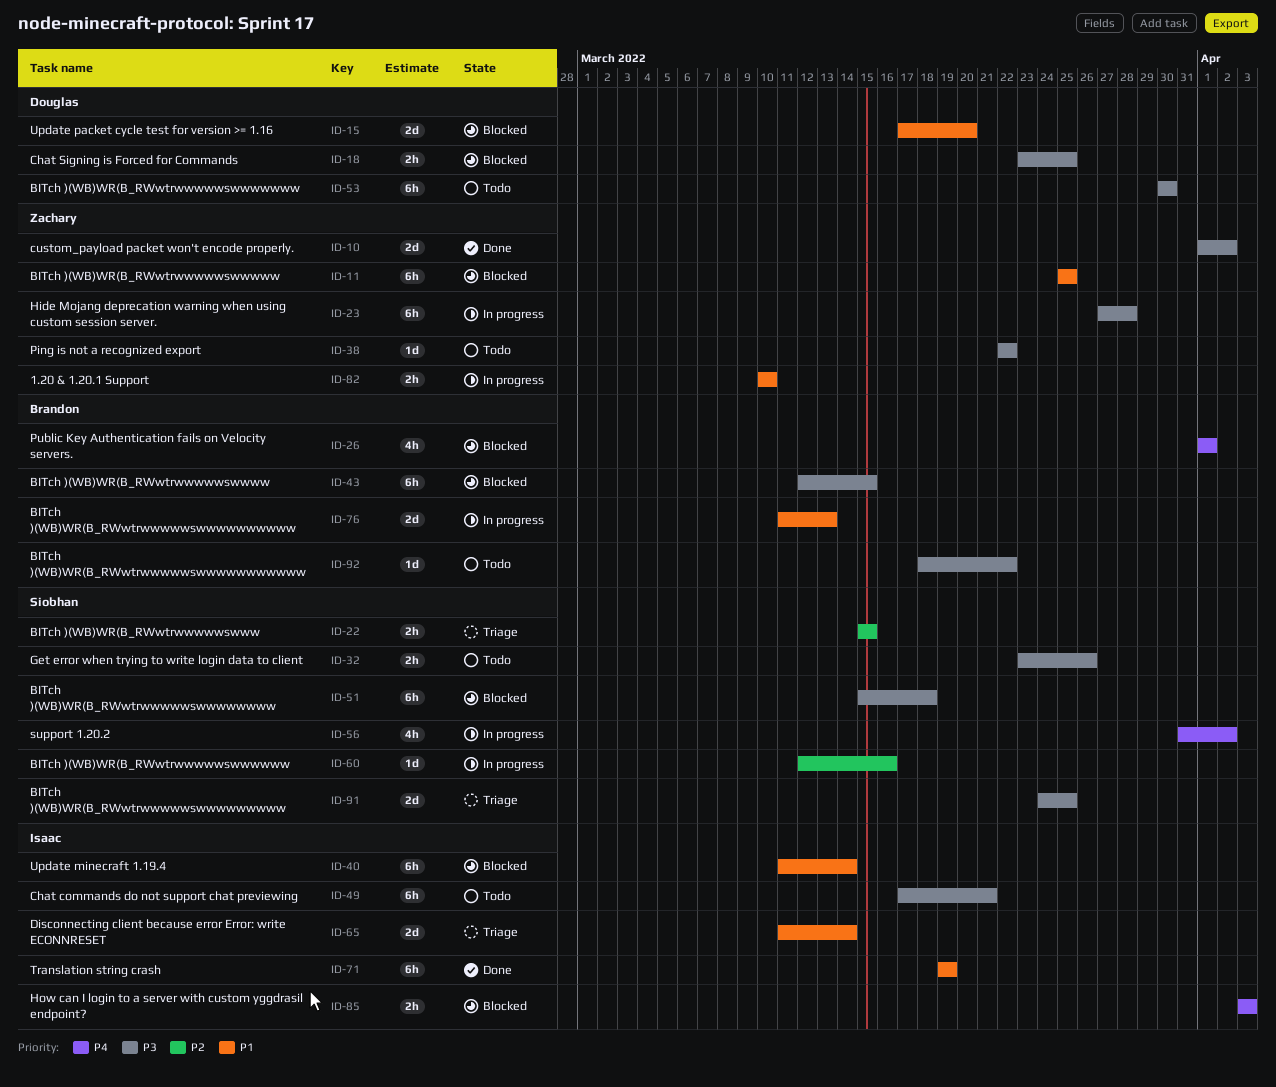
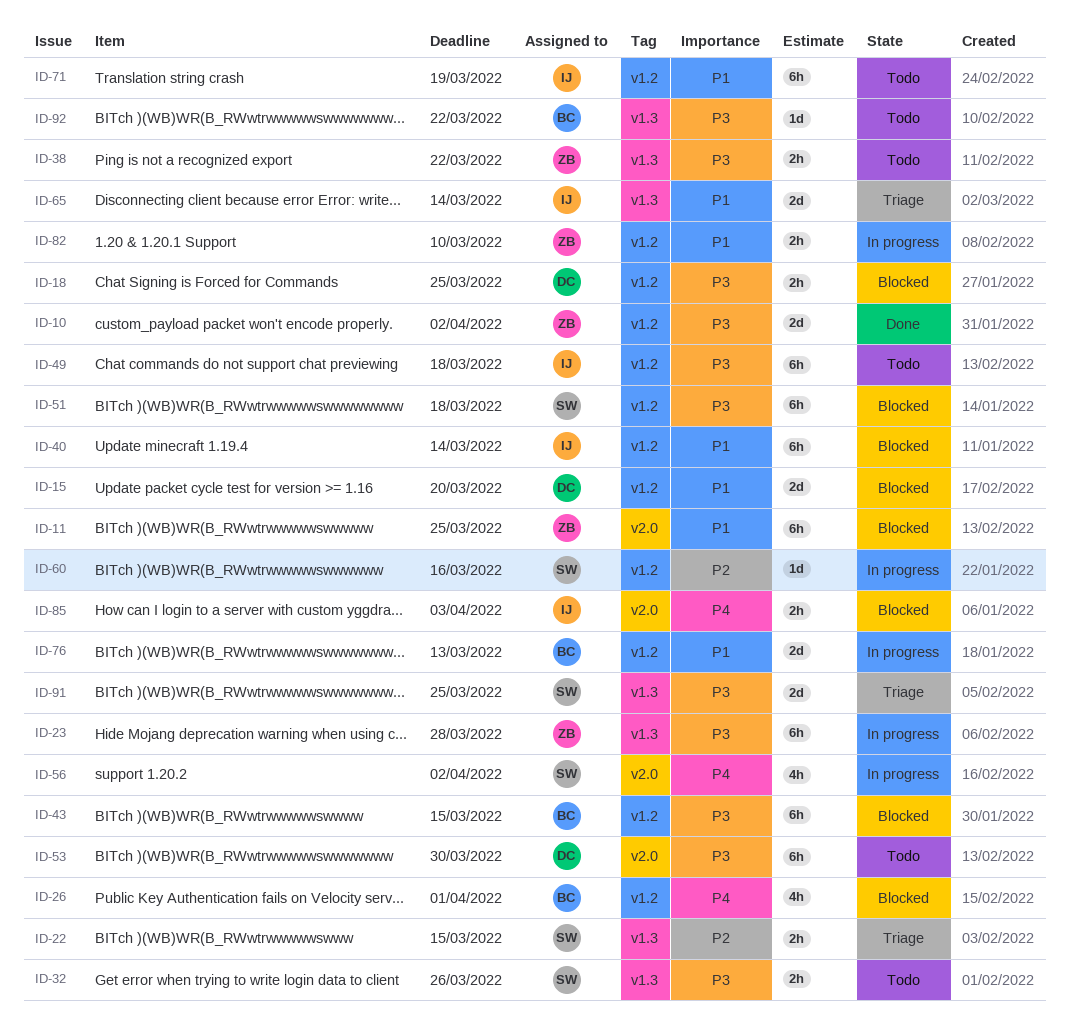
ID-38, estimate: 1d -> 2h
ID-49, due: Mar 21 -> Mar 18
ID-71, status: Done -> Todo

